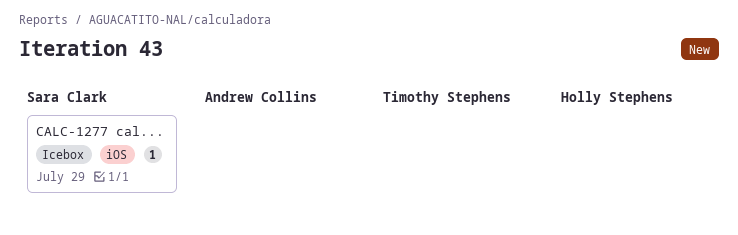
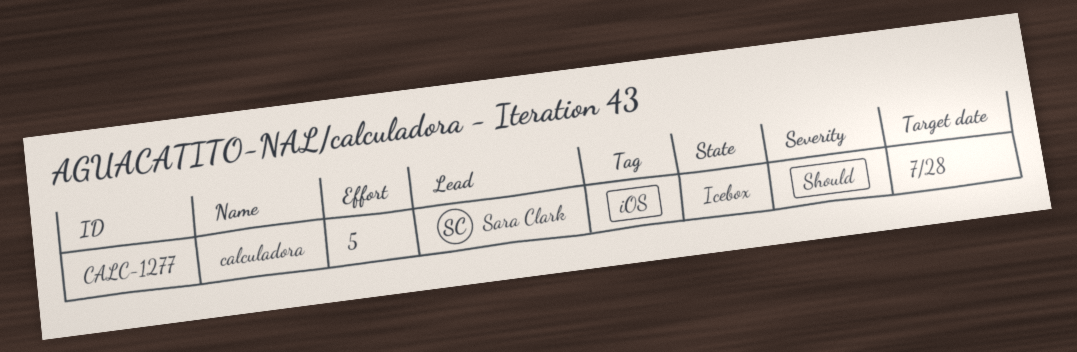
CALC-1277, estimate: 1 -> 5
CALC-1277, due: Jul 29 -> Jul 28

